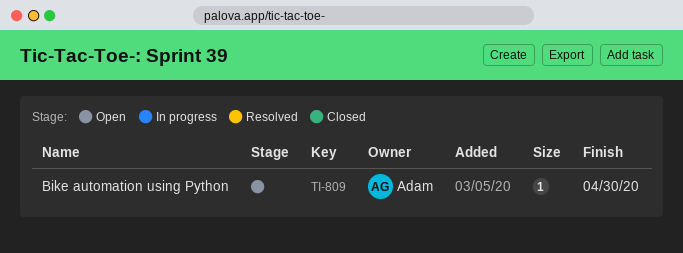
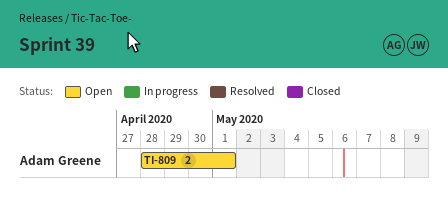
TI-809, estimate: 1 -> 2
TI-809, due: Apr 30 -> May 1

